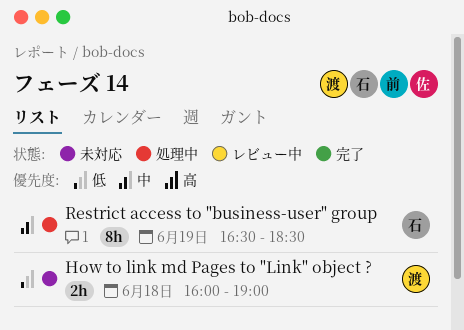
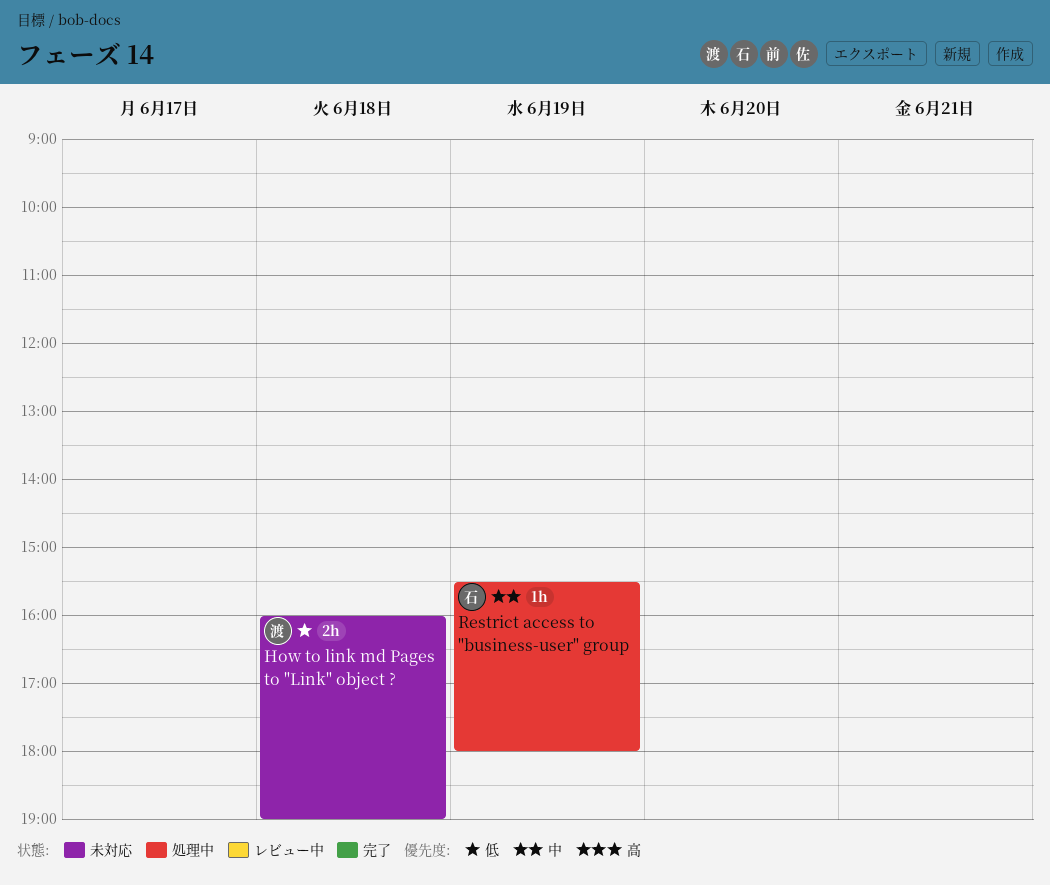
Restrict access to "business-user" group, estimate: 8h -> 1h
Restrict access to "business-user" group, begins: 16:30 -> 15:30
Restrict access to "business-user" group, ends: 18:30 -> 18:00

